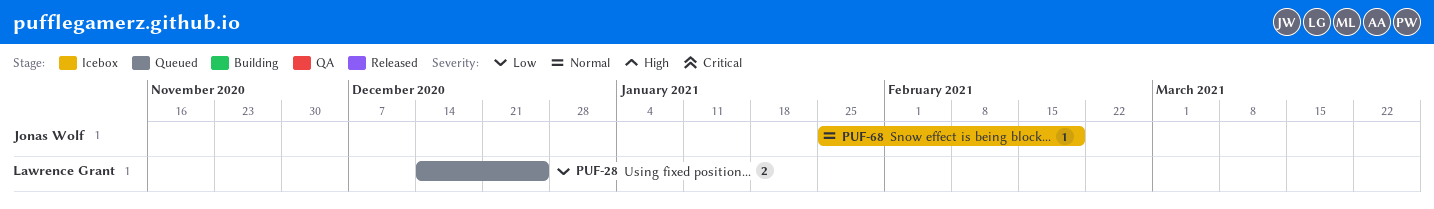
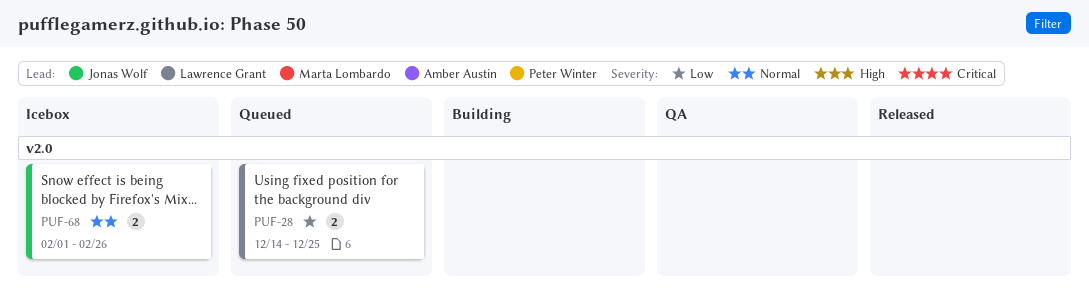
PUF-68, estimate: 1 -> 2
PUF-68, start: Jan 25 -> Feb 1
PUF-68, due: Feb 19 -> Feb 26

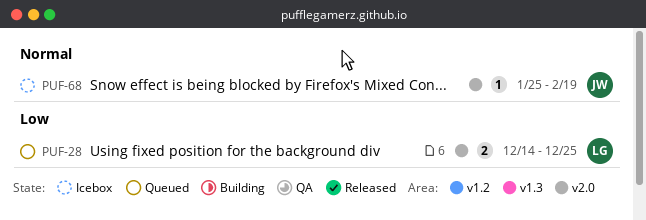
PUF-68, estimate: 2 -> 1
PUF-68, start: Feb 1 -> Jan 25
PUF-68, due: Feb 26 -> Feb 19

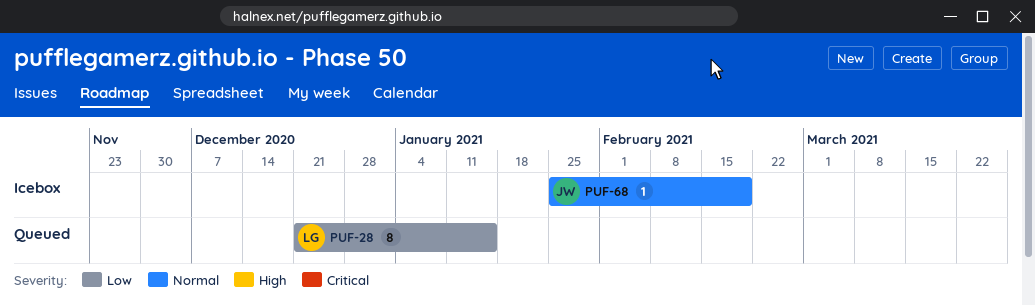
PUF-28, estimate: 2 -> 8
PUF-28, start: Dec 14 -> Dec 21
PUF-28, due: Dec 25 -> Jan 15

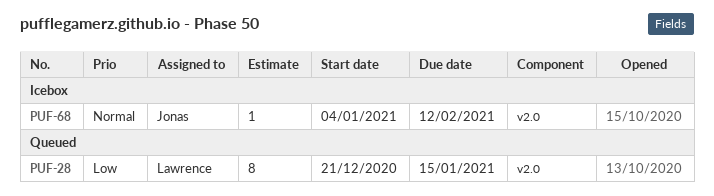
PUF-68, start: Jan 25 -> Jan 4
PUF-68, due: Feb 19 -> Feb 12

